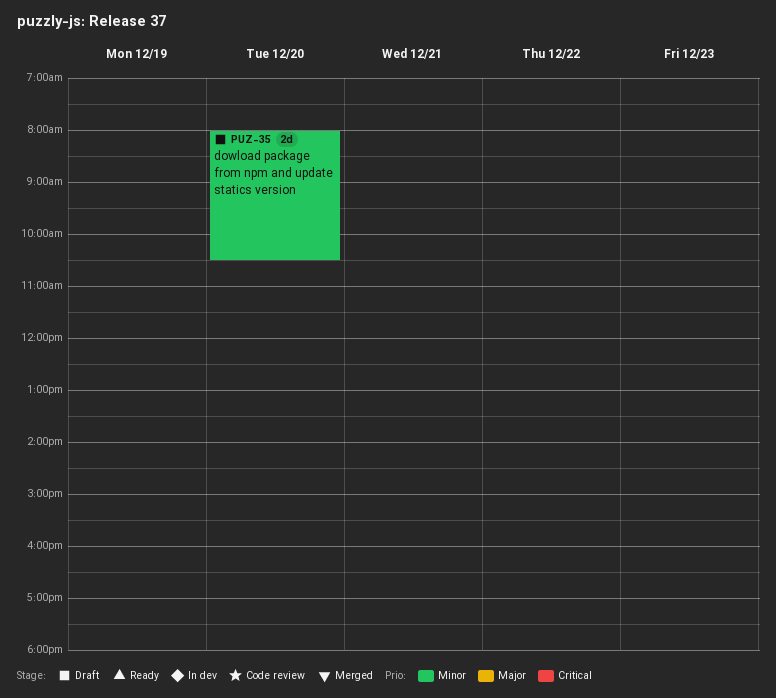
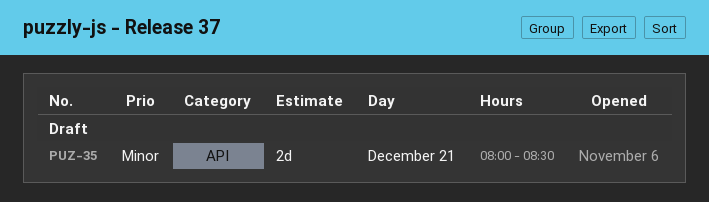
PUZ-35, day: Dec 20 -> Dec 21
PUZ-35, ends: 10:30 -> 08:30

